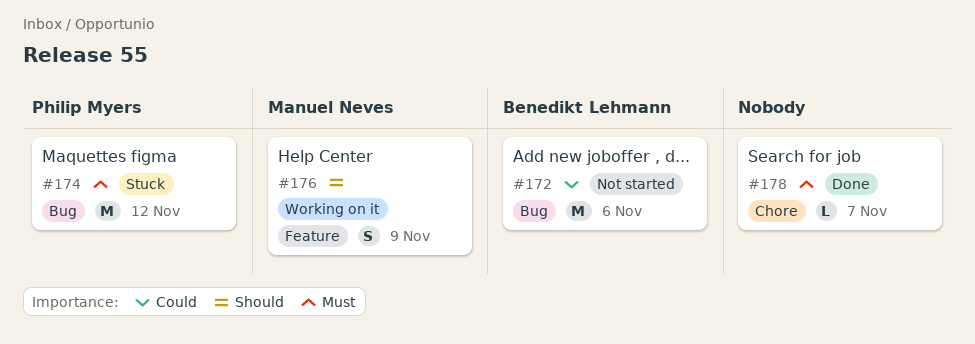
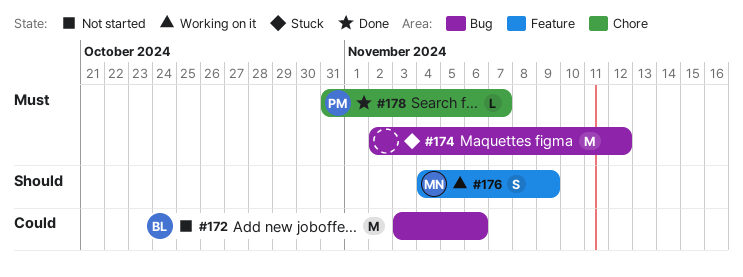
#174, owner: Philip Myers -> none
#178, owner: none -> Philip Myers

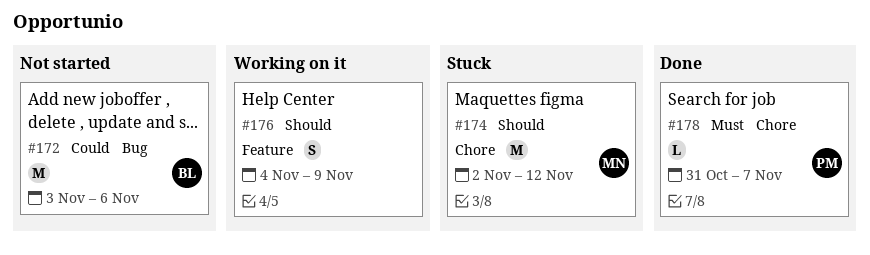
#174, owner: none -> MN
#174, priority: Must -> Should
#174, label: Bug -> Chore
#176, owner: MN -> none

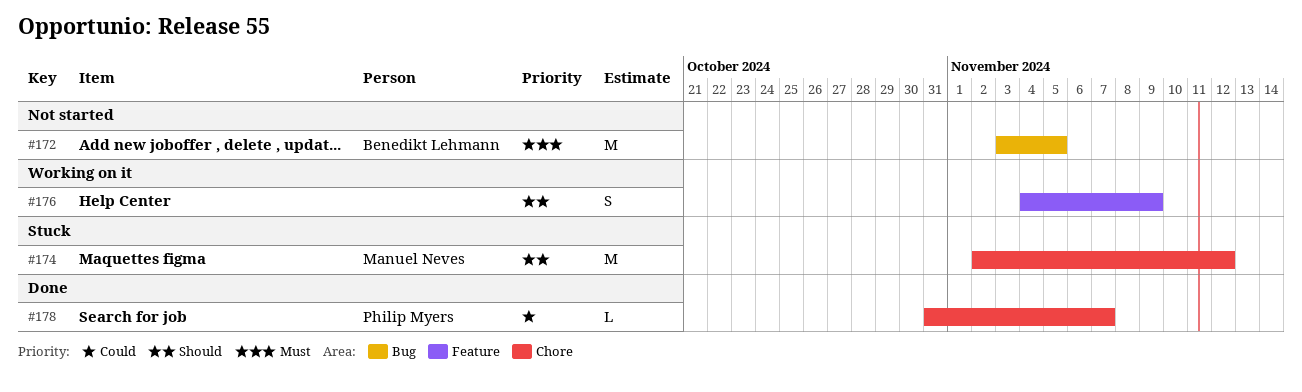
#172, priority: Could -> Must
#172, due: Nov 6 -> Nov 5
#178, priority: Must -> Could

